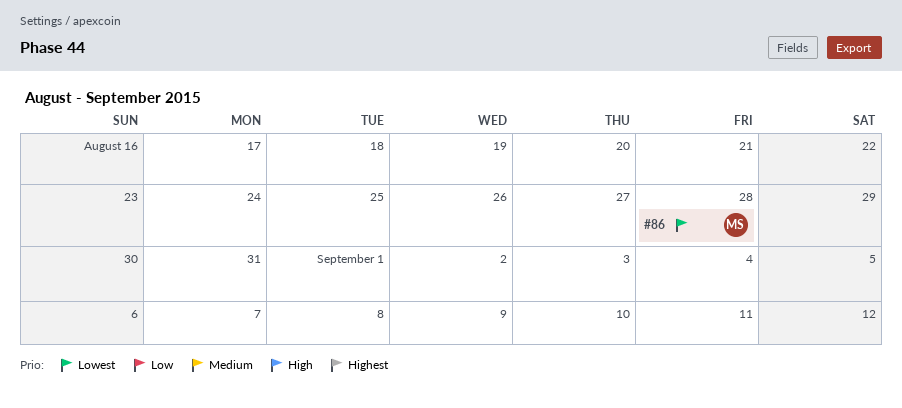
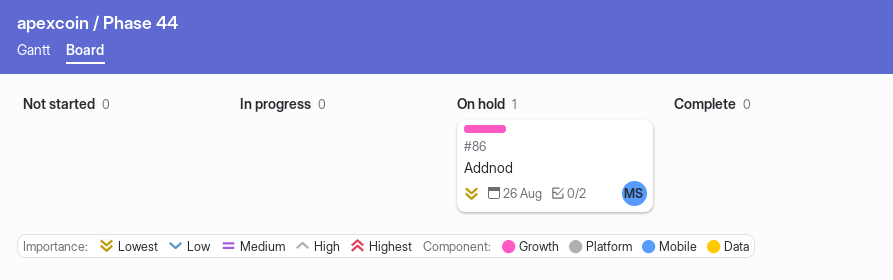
#86, due: Aug 28 -> Aug 26

